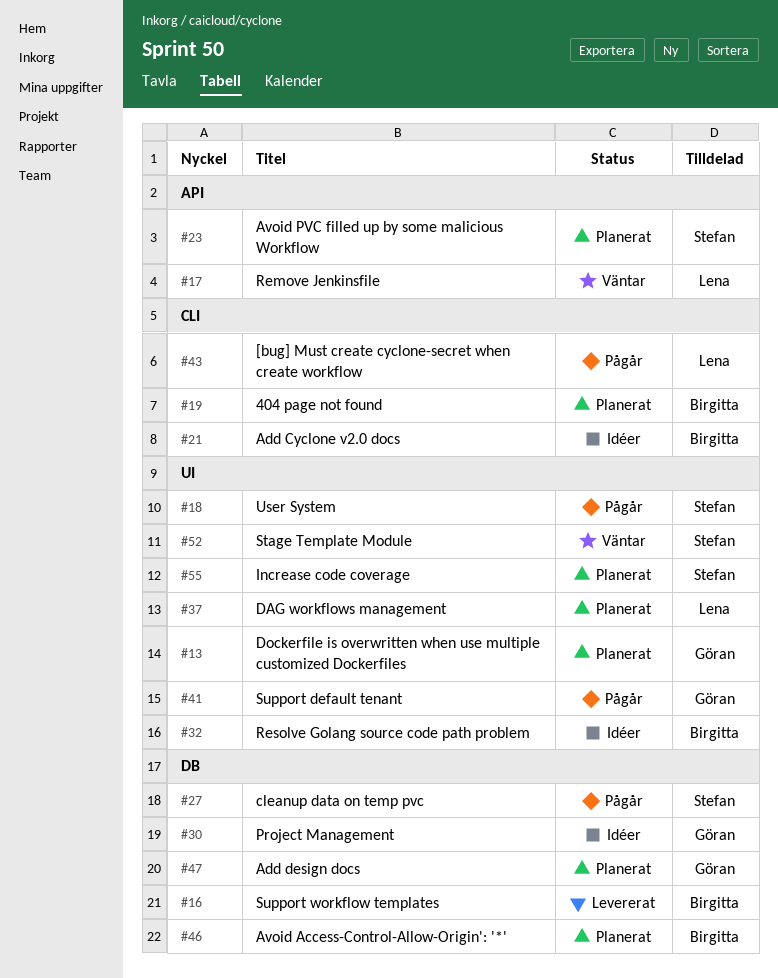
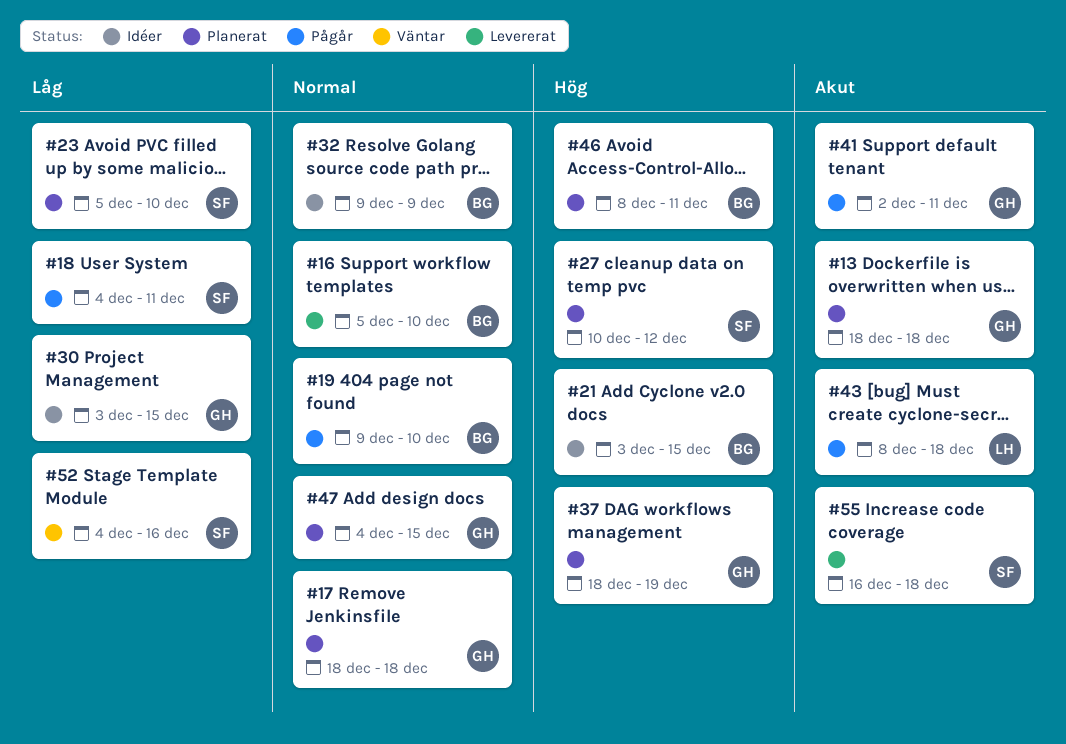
#17, status: Väntar -> Planerat
#17, owner: Lena -> Göran
#19, status: Planerat -> Pågår
#27, status: Pågår -> Planerat
#37, owner: Lena -> Göran
#55, status: Planerat -> Levererat

